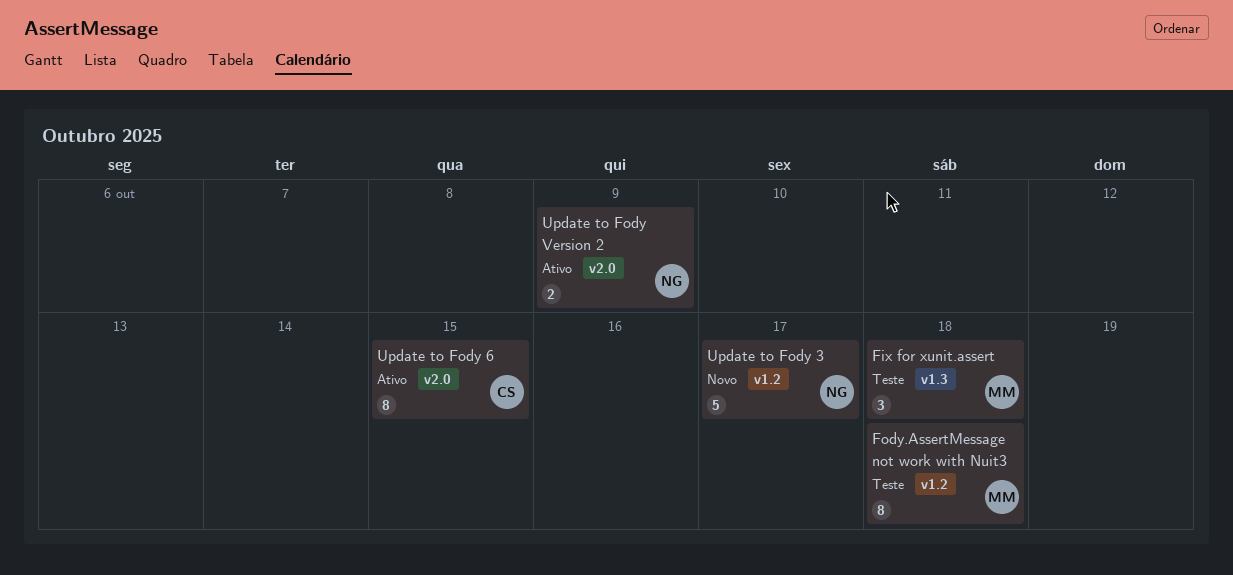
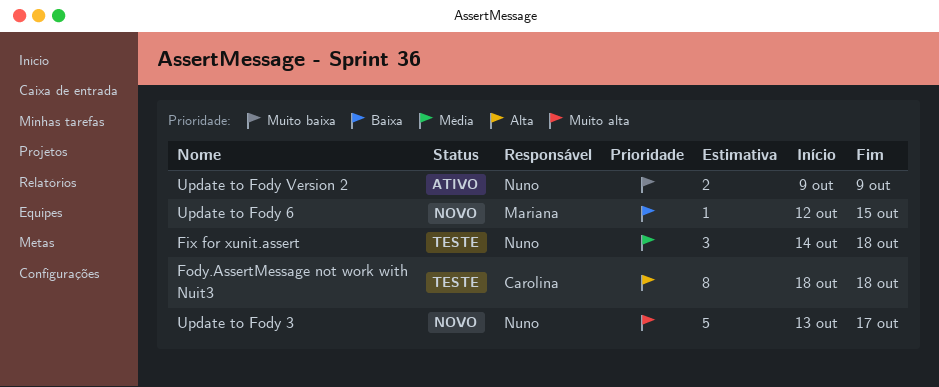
Fix for xunit.assert, owner: Mariana -> Nuno
Fody.AssertMessage not work with Nuit3, owner: Mariana -> Carolina
Update to Fody 6, status: Ativo -> Novo
Update to Fody 6, owner: Carolina -> Mariana
Update to Fody 6, estimate: 8 -> 1

